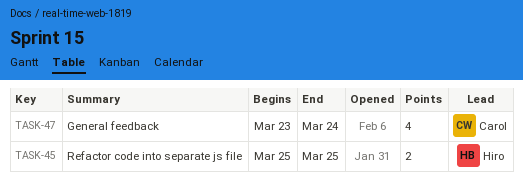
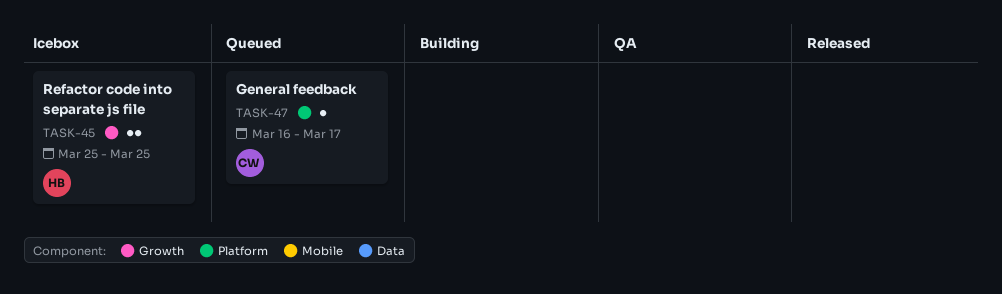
TASK-47, estimate: 4 -> 1
TASK-47, start: Mar 23 -> Mar 16
TASK-47, due: Mar 24 -> Mar 17

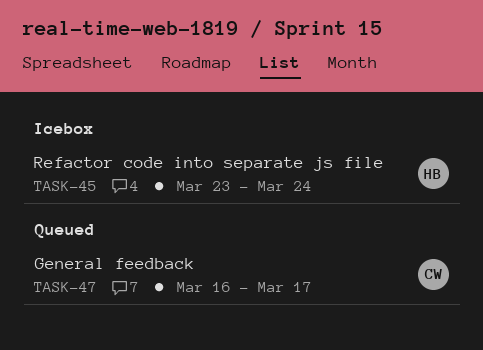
TASK-45, estimate: 2 -> 1
TASK-45, start: Mar 25 -> Mar 23
TASK-45, due: Mar 25 -> Mar 24

